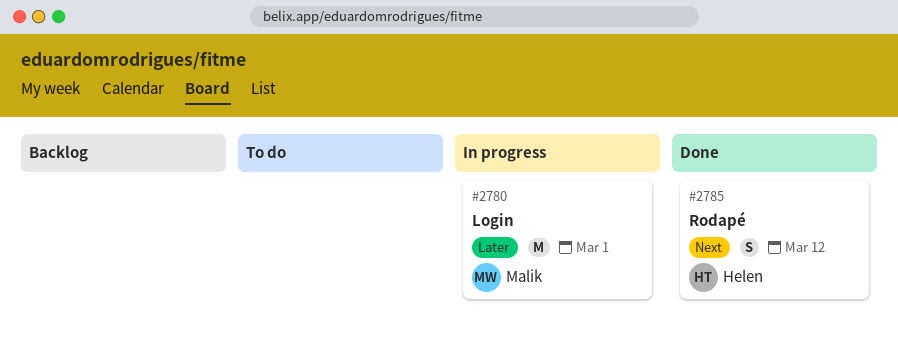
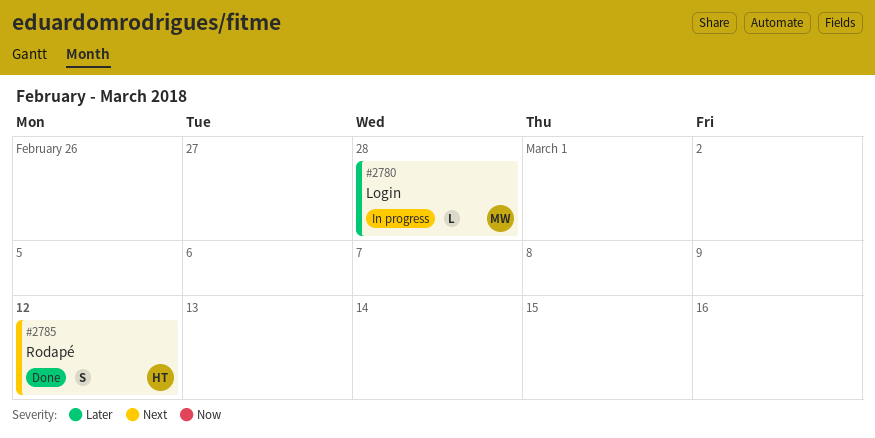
#2780, estimate: M -> L
#2780, due: Mar 1 -> Feb 28

